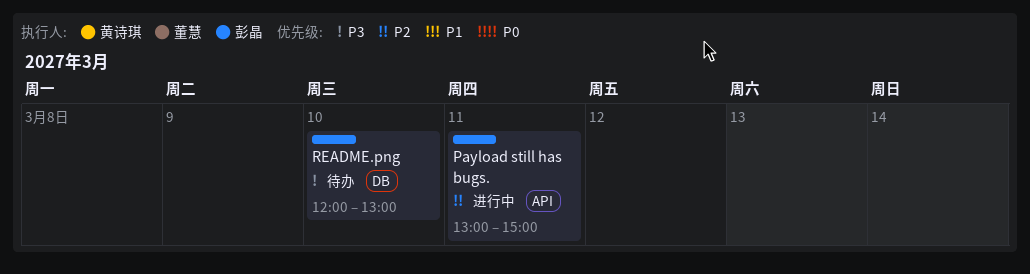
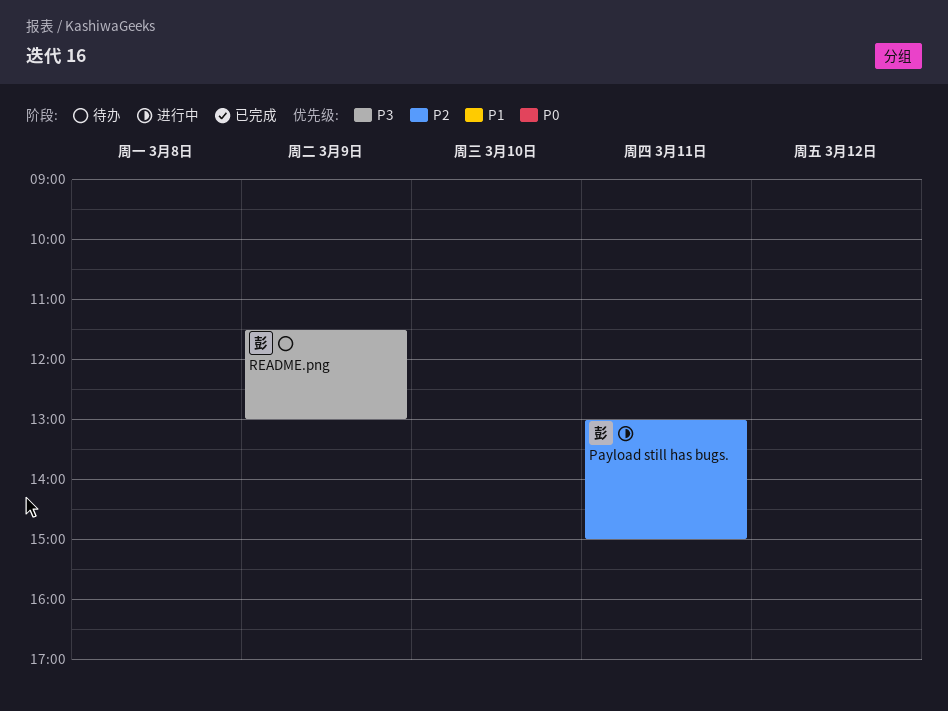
README.png, day: Mar 10 -> Mar 9
README.png, begins: 12:00 -> 11:30

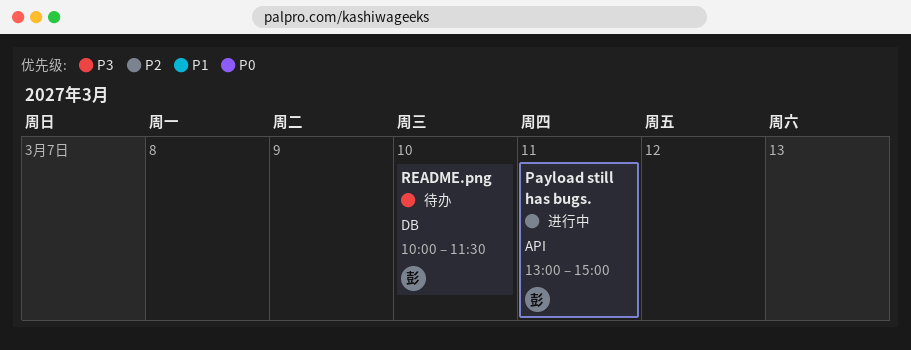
README.png, day: Mar 9 -> Mar 10
README.png, begins: 11:30 -> 10:00
README.png, ends: 13:00 -> 11:30

